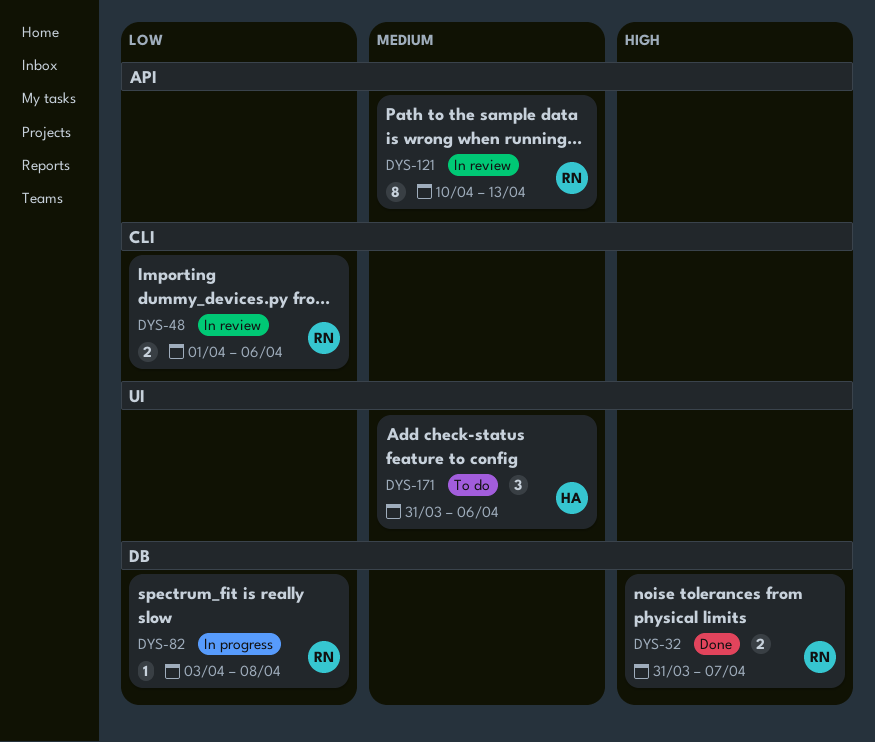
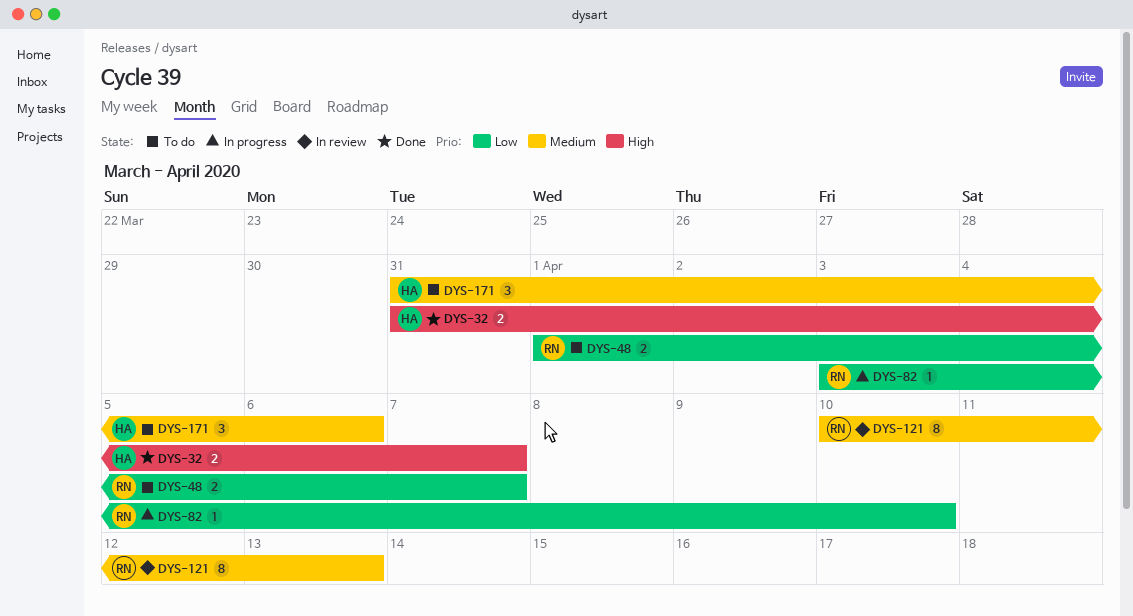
DYS-32, owner: RN -> HA
DYS-48, status: In review -> To do
DYS-48, due: Apr 6 -> Apr 7
DYS-82, due: Apr 8 -> Apr 10

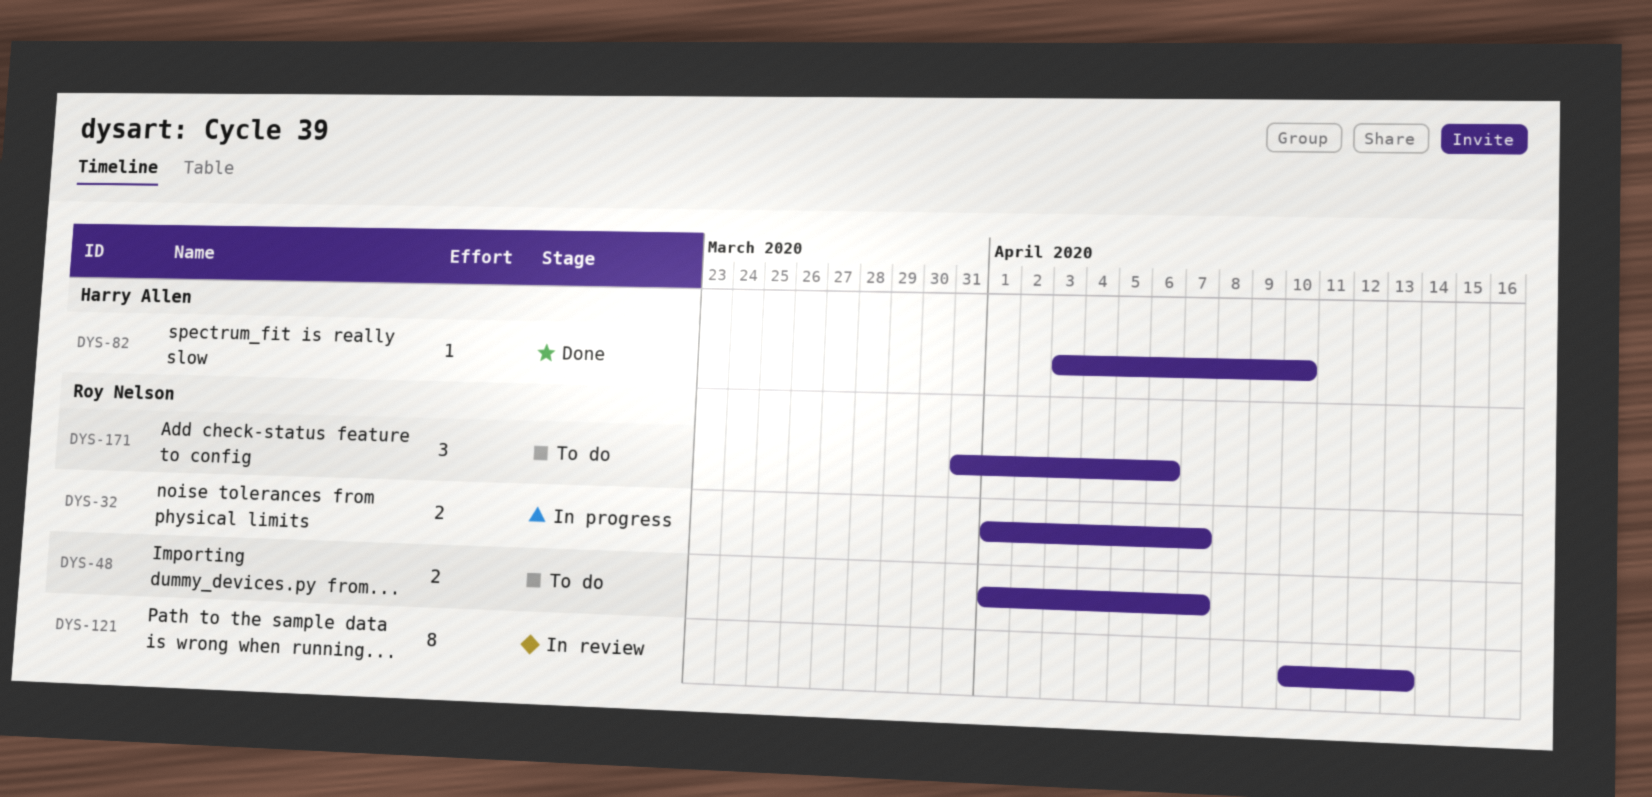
DYS-32, status: Done -> In progress
DYS-32, owner: Harry Allen -> Roy Nelson
DYS-32, start: Mar 31 -> Apr 1
DYS-82, status: In progress -> Done
DYS-82, owner: Roy Nelson -> Harry Allen
DYS-171, owner: Harry Allen -> Roy Nelson

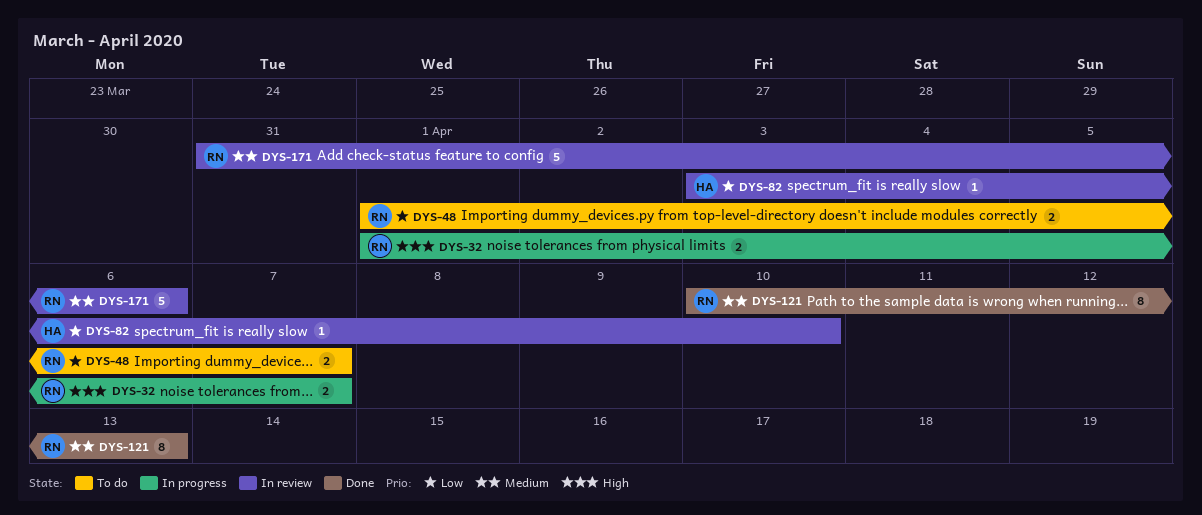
DYS-82, status: Done -> In review
DYS-121, status: In review -> Done
DYS-171, status: To do -> In review
DYS-171, estimate: 3 -> 5

